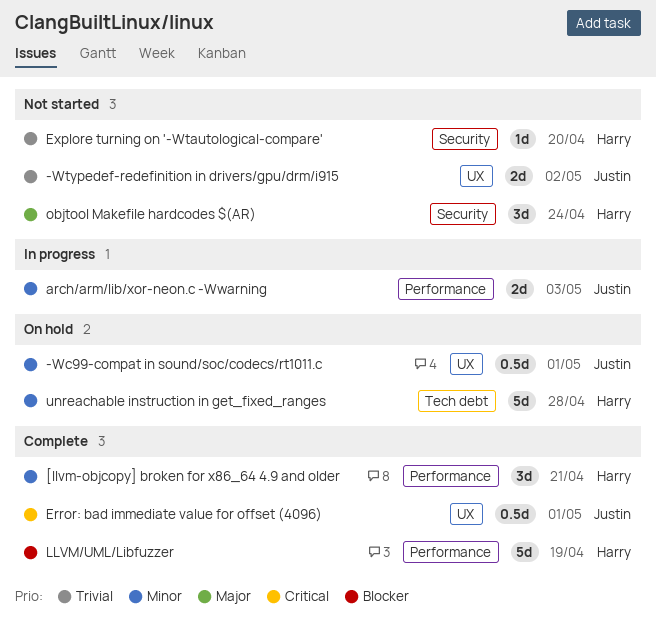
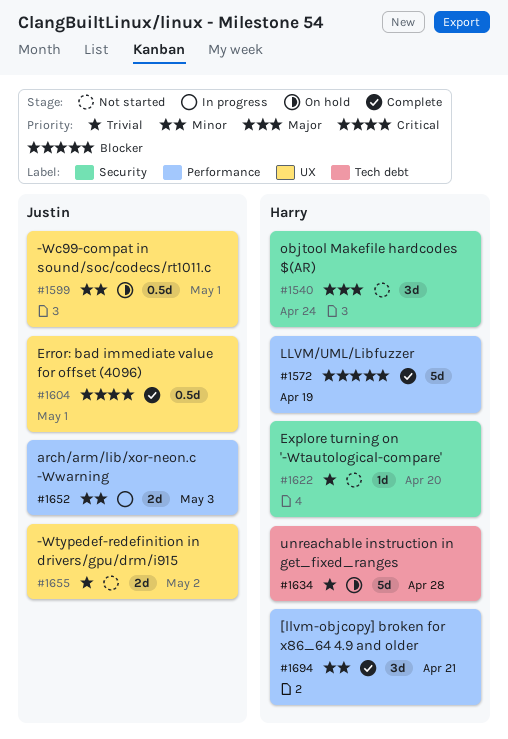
unreachable instruction in get_fixed_ranges, priority: Minor -> Trivial

